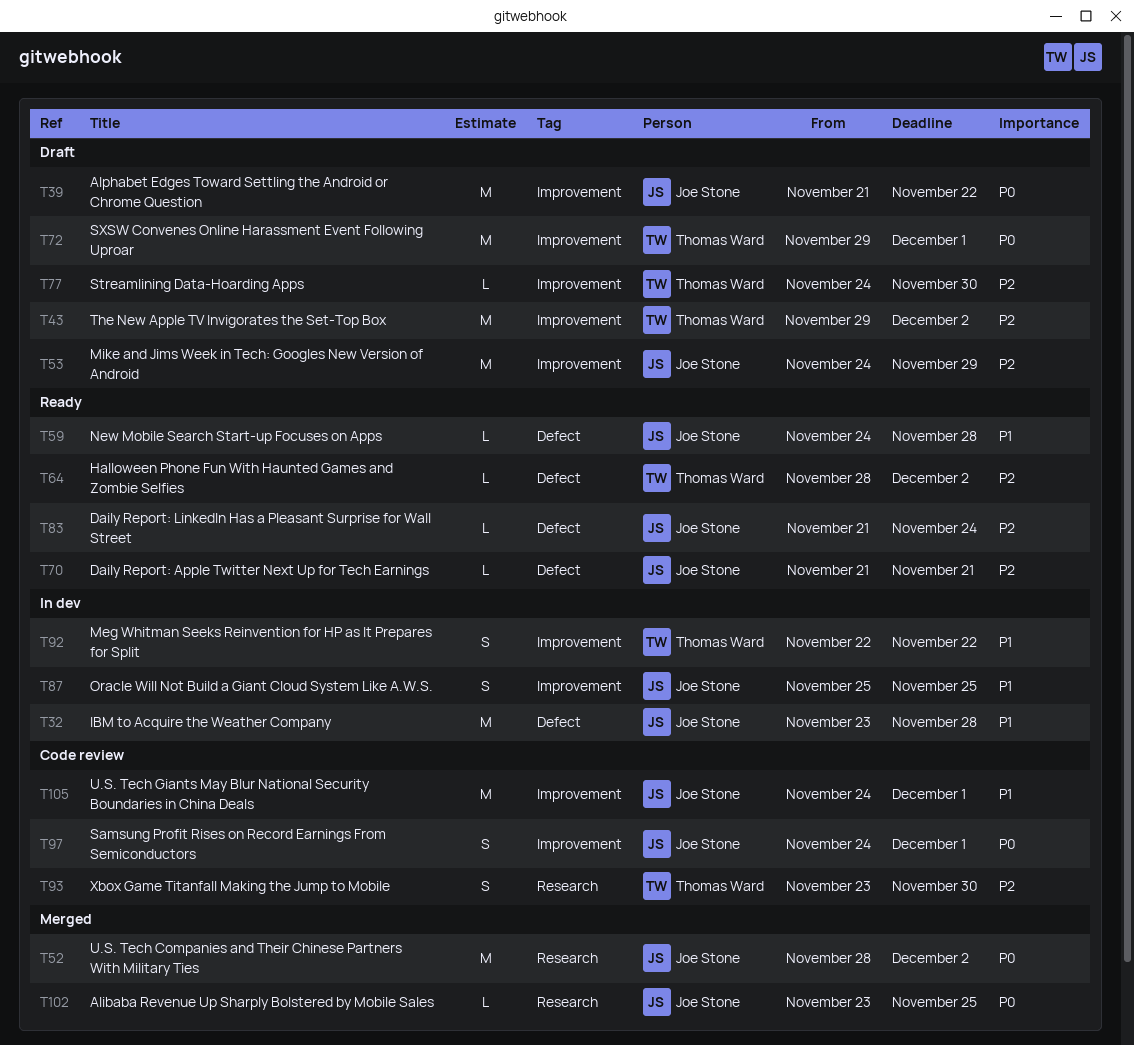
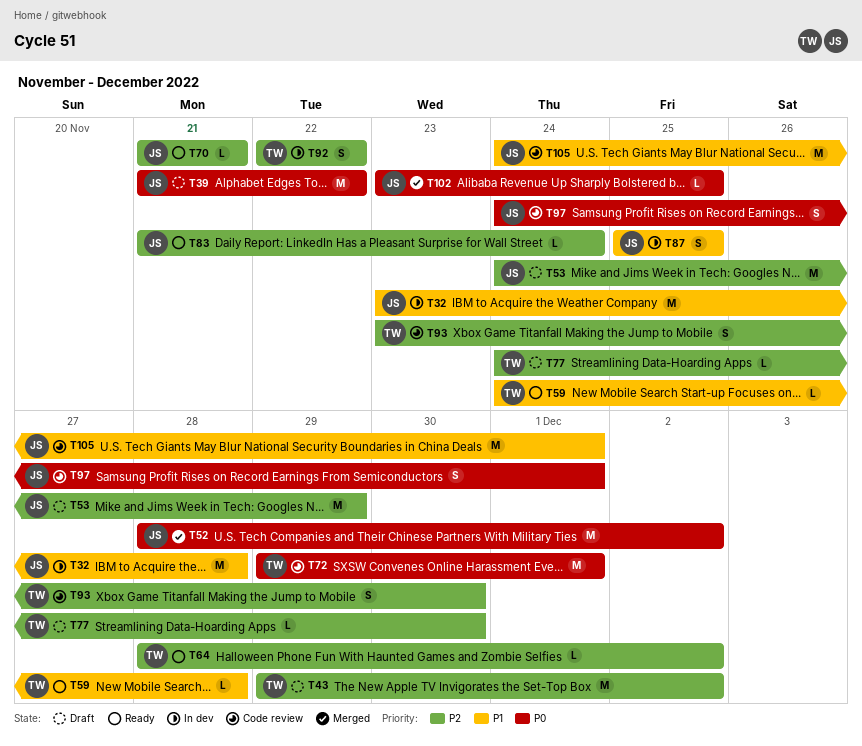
T59, owner: Joe Stone -> Thomas Ward
T72, status: Draft -> Code review
T92, priority: P1 -> P2

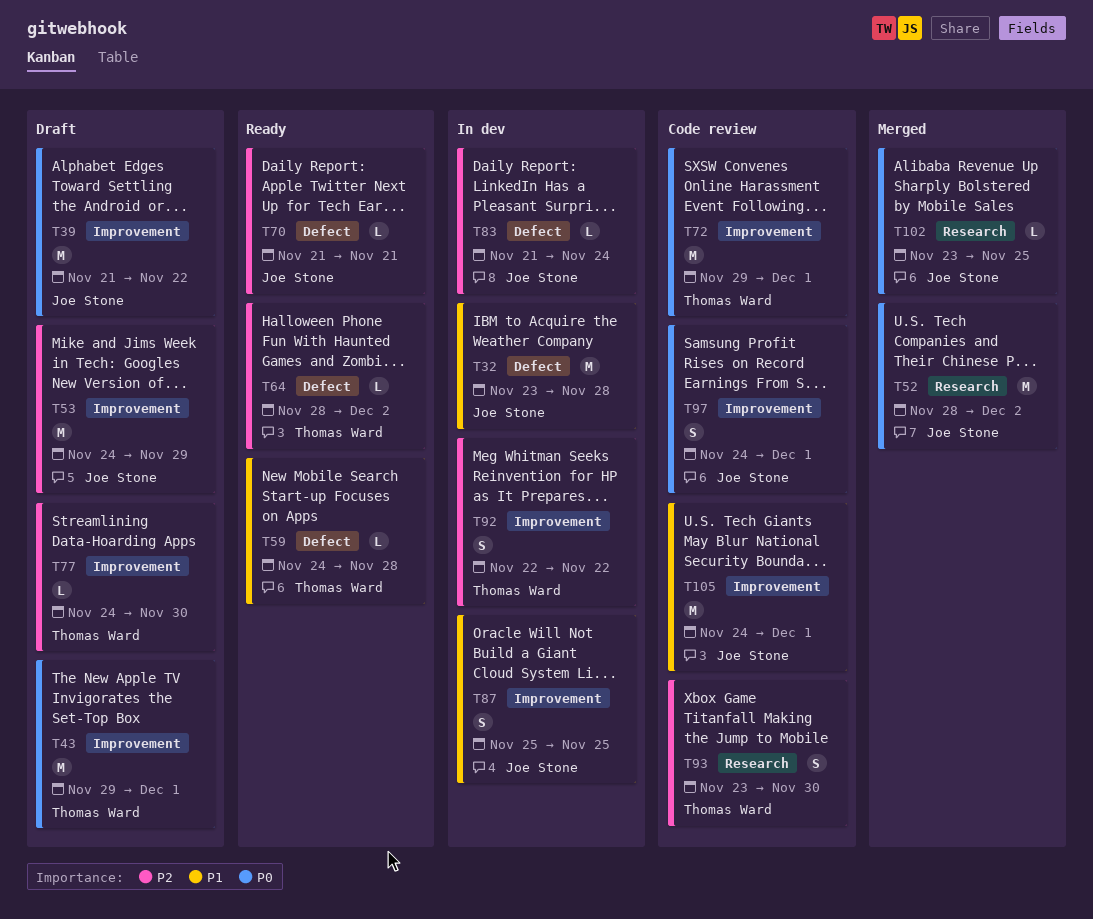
T43, priority: P2 -> P0
T43, due: Dec 2 -> Dec 1
T83, status: Ready -> In dev

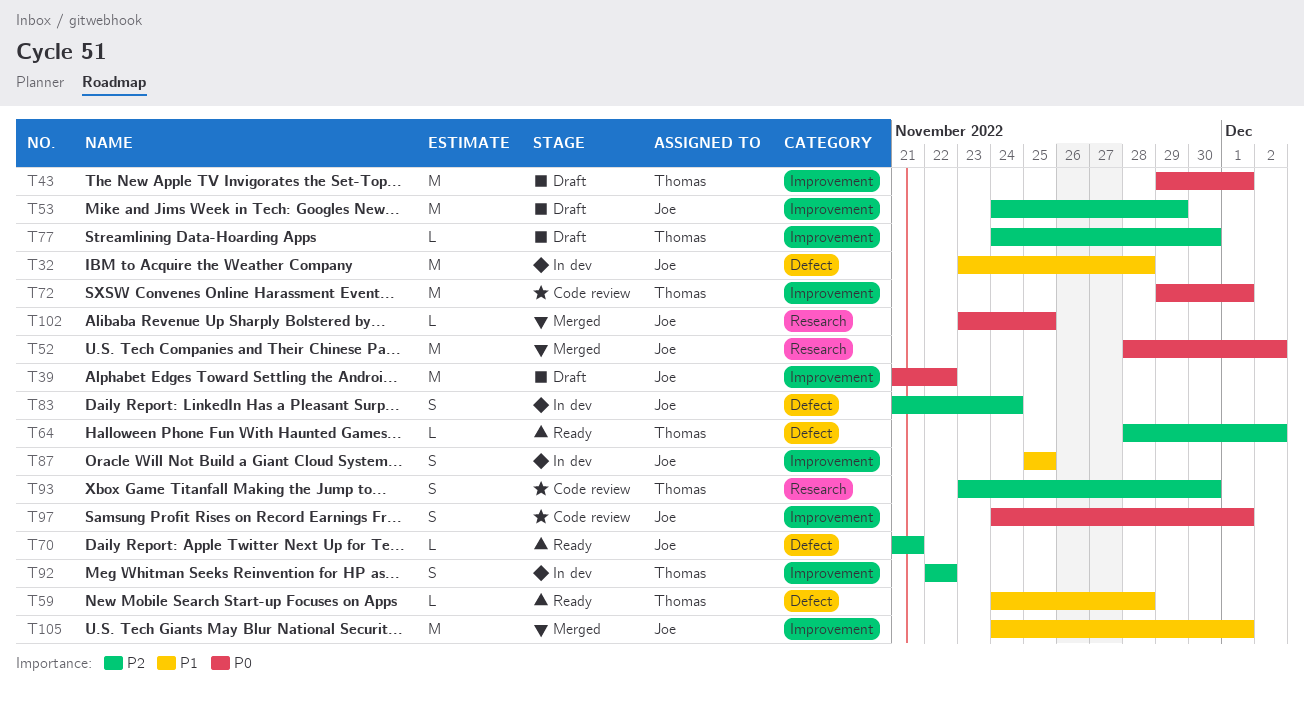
T83, estimate: L -> S
T105, status: Code review -> Merged

